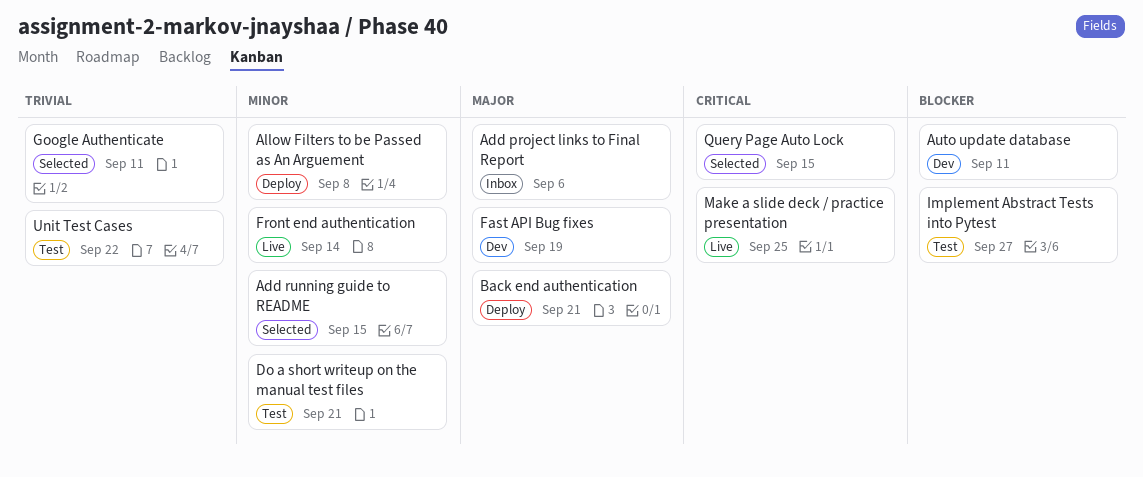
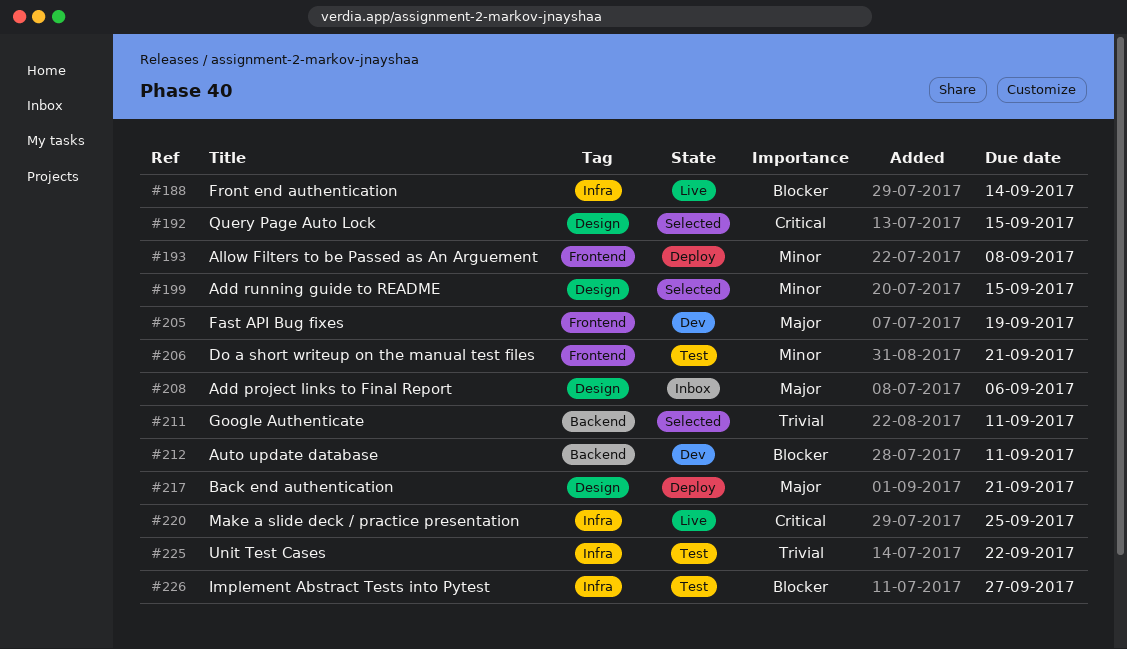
Front end authentication, priority: Minor -> Blocker

